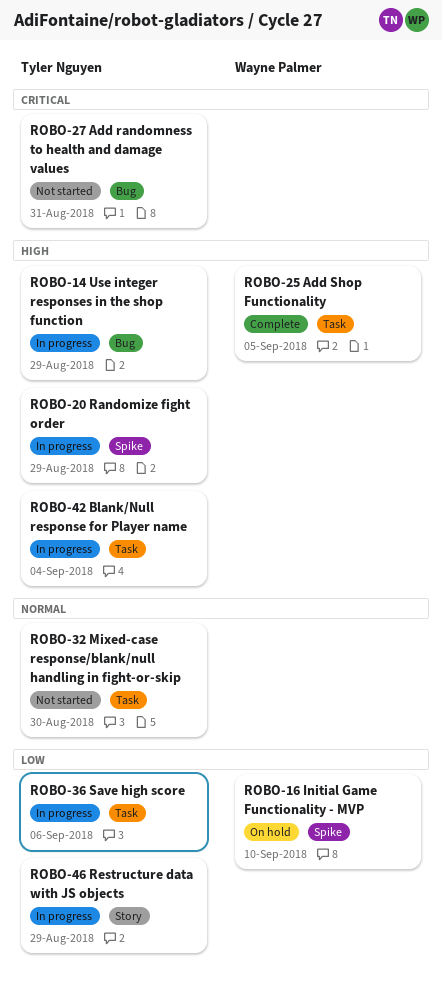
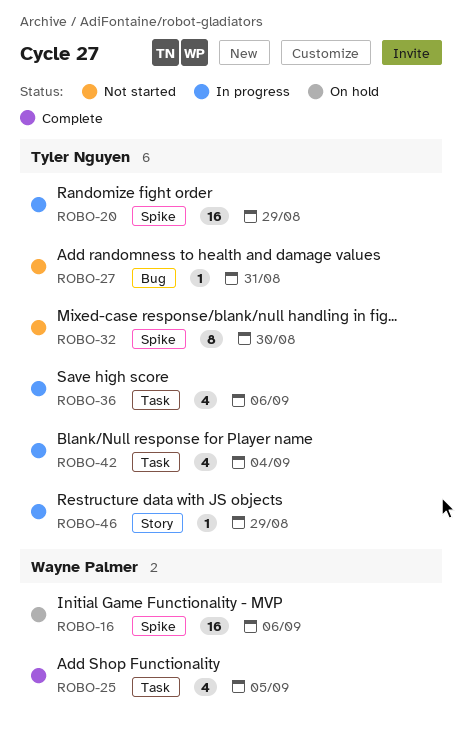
ROBO-14: present -> none
ROBO-16, due: Sep 10 -> Sep 6
ROBO-32, label: Task -> Spike

